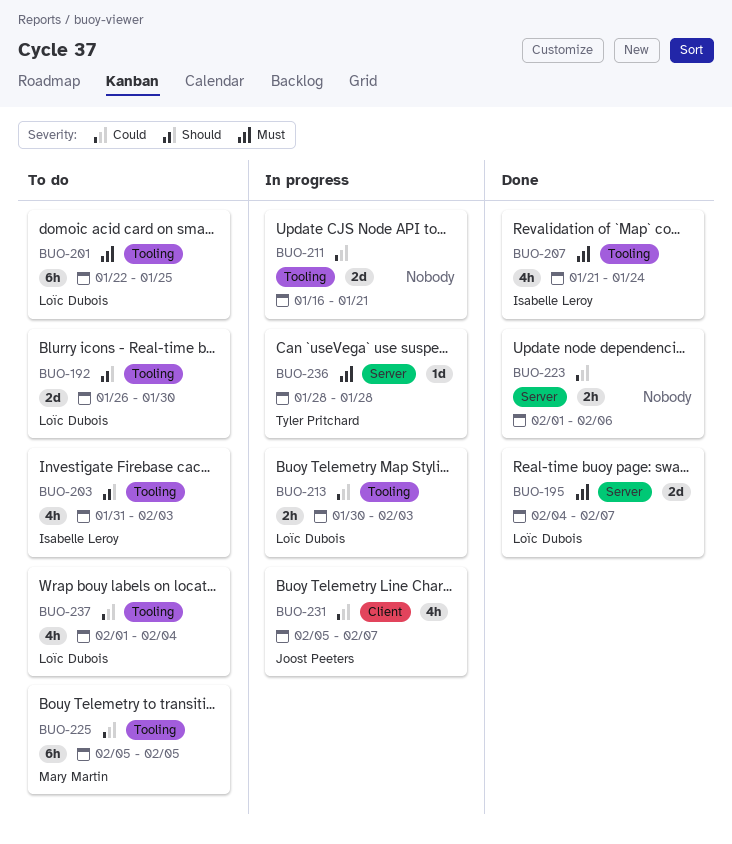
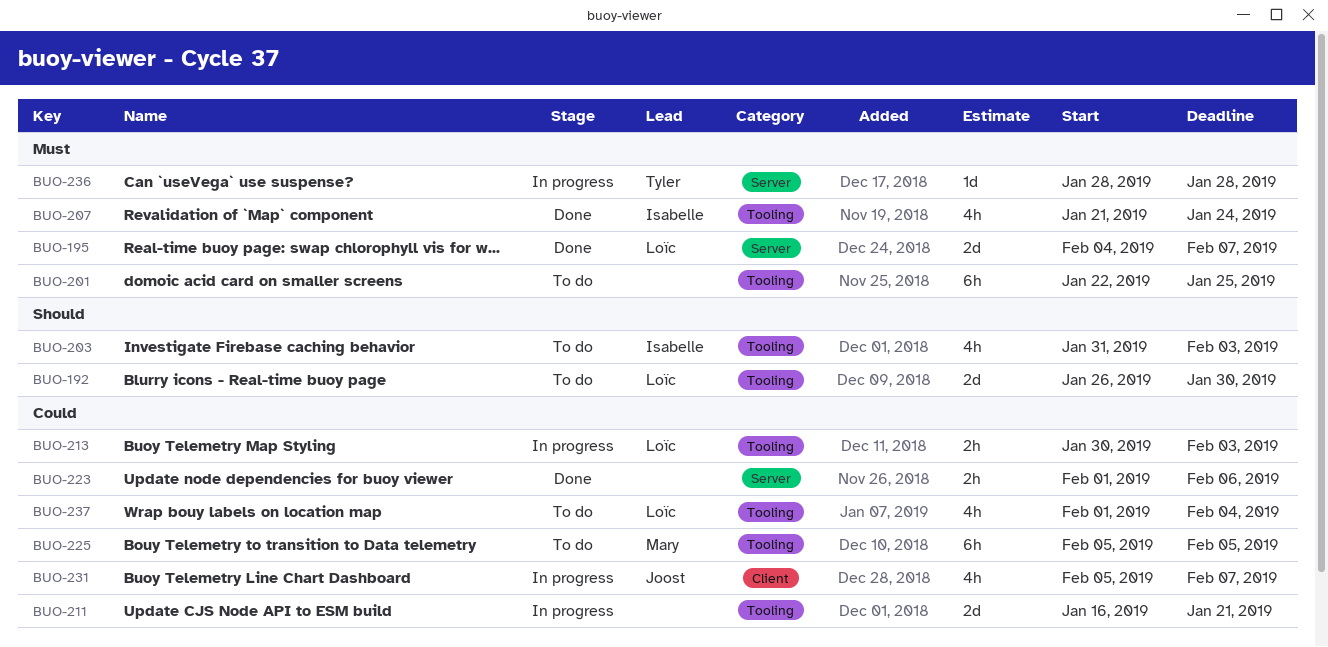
BUO-201, owner: Loïc Dubois -> none

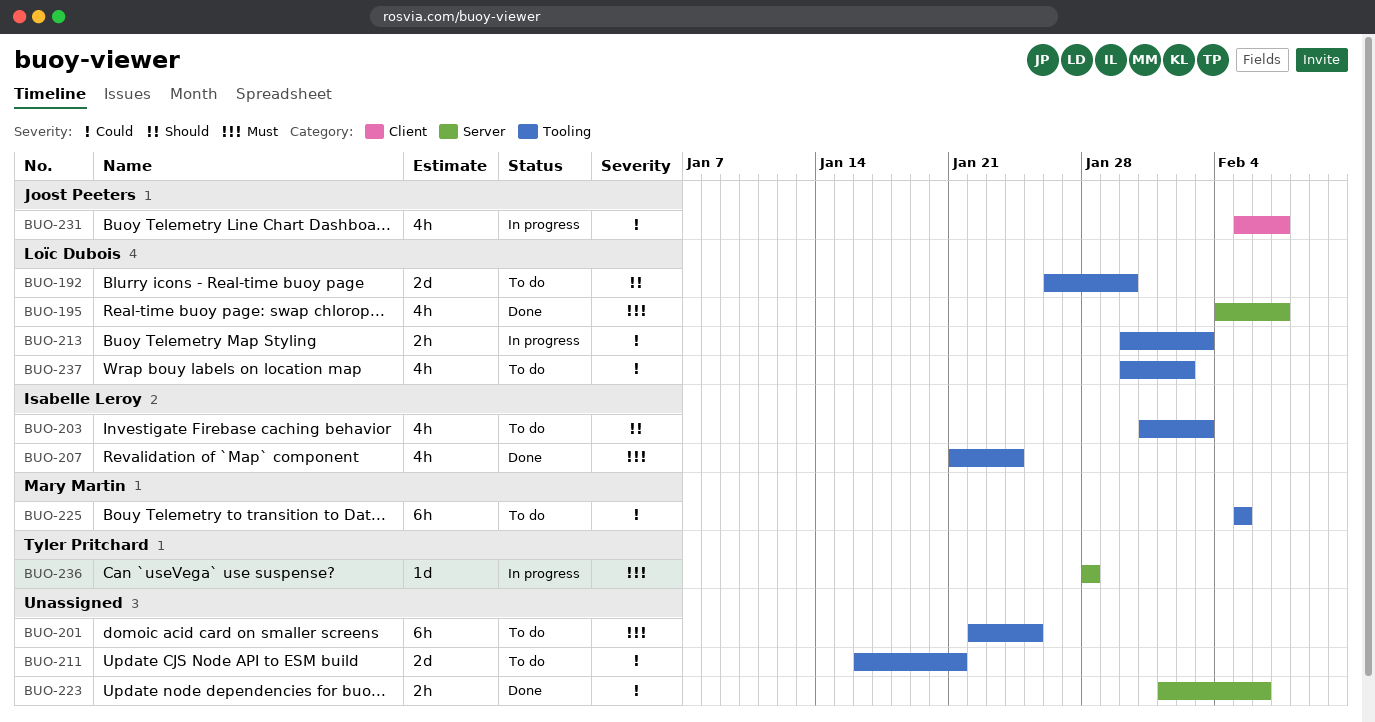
BUO-195, estimate: 2d -> 4h
BUO-211, status: In progress -> To do
BUO-237, start: Feb 1 -> Jan 30
BUO-237, due: Feb 4 -> Feb 2

